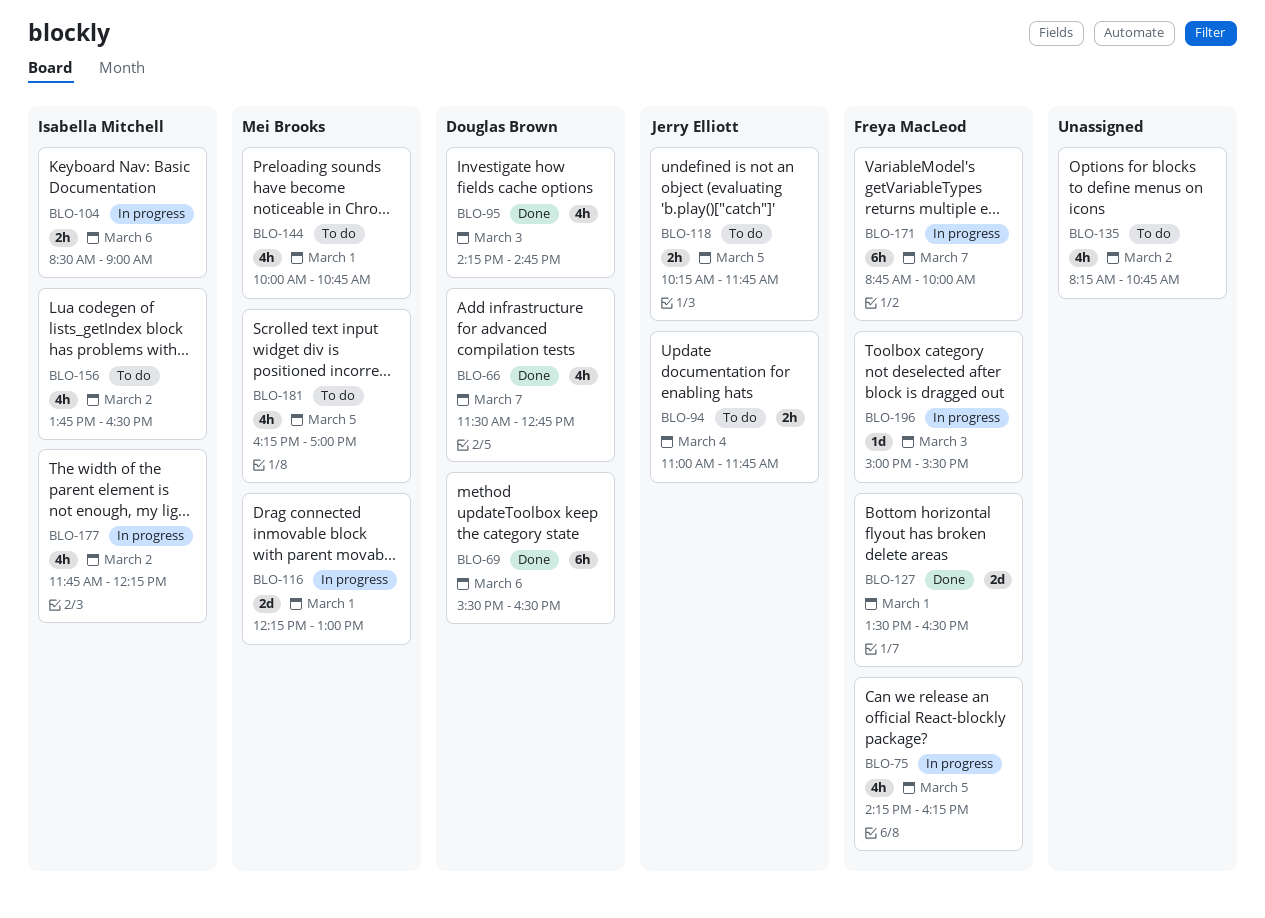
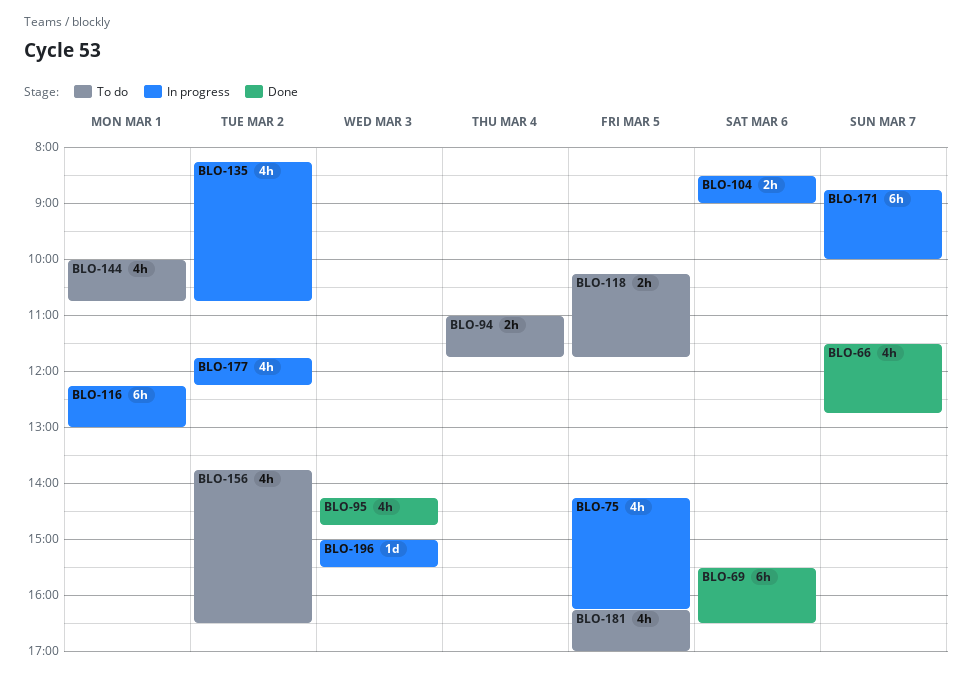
BLO-116, estimate: 2d -> 6h
BLO-127: present -> none
BLO-135, status: To do -> In progress

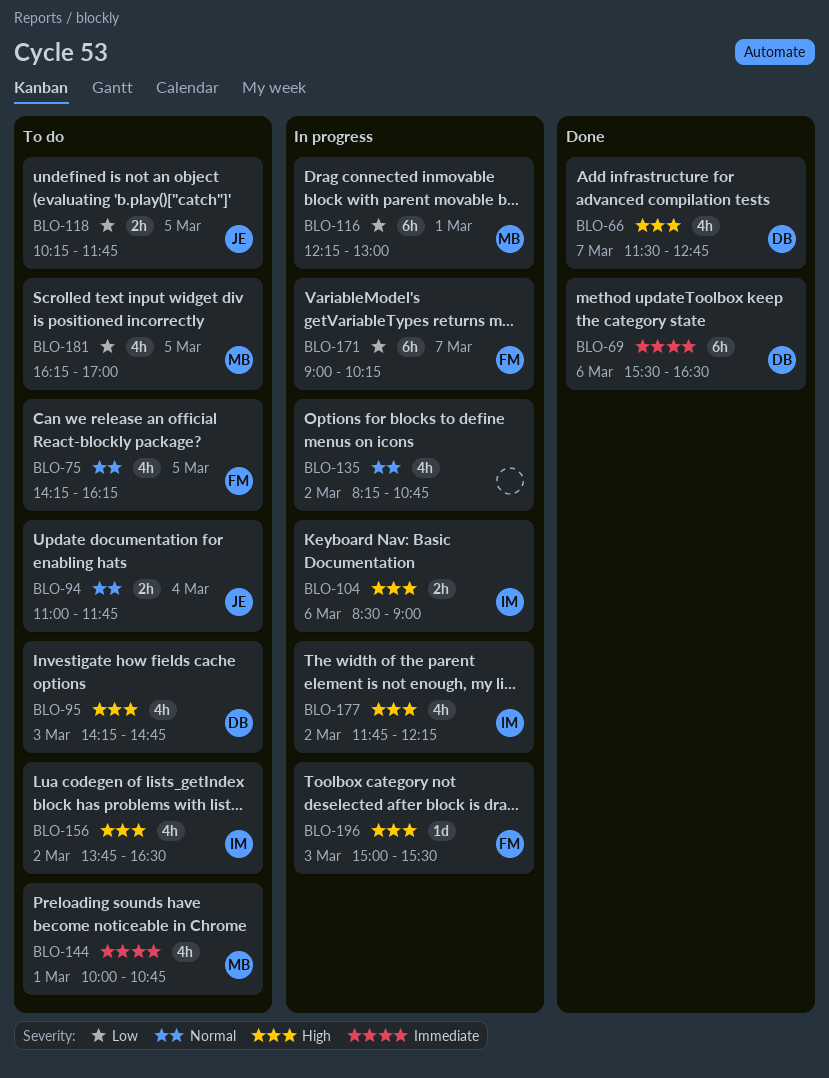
BLO-75, status: In progress -> To do
BLO-95, status: Done -> To do
BLO-171, begins: 08:45 -> 09:00
BLO-171, ends: 10:00 -> 10:15

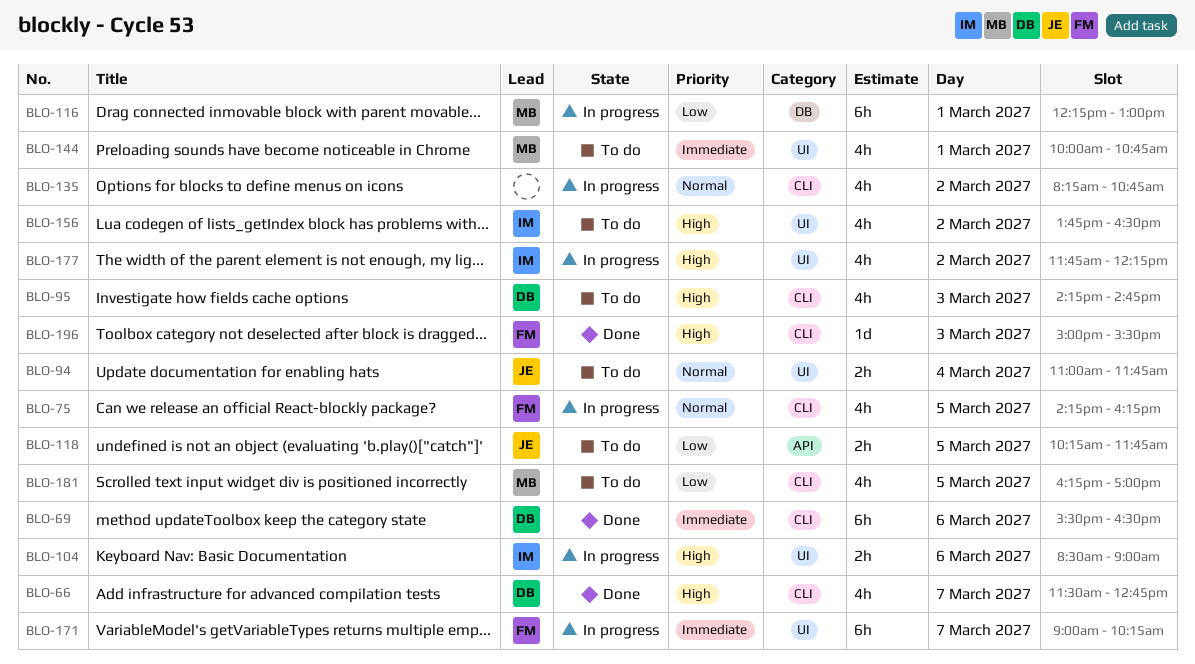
BLO-75, status: To do -> In progress
BLO-171, priority: Low -> Immediate
BLO-196, status: In progress -> Done

